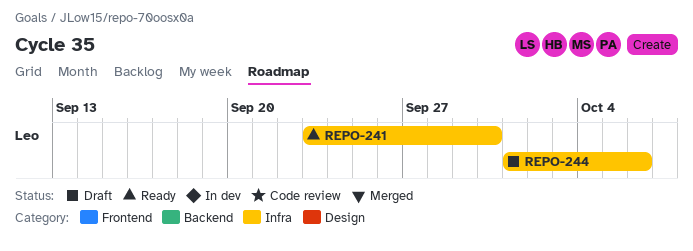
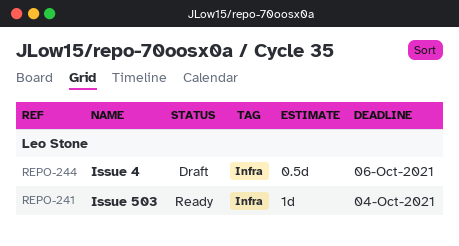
REPO-241, due: Sep 30 -> Oct 4

